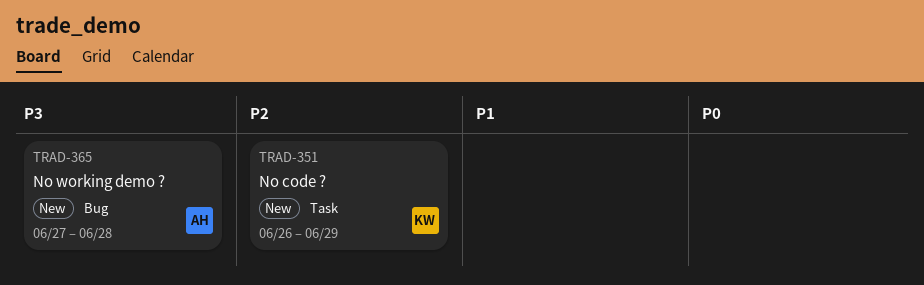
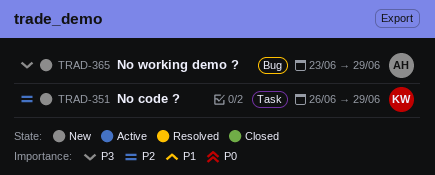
TRAD-365, start: Jun 27 -> Jun 23
TRAD-365, due: Jun 28 -> Jun 29

